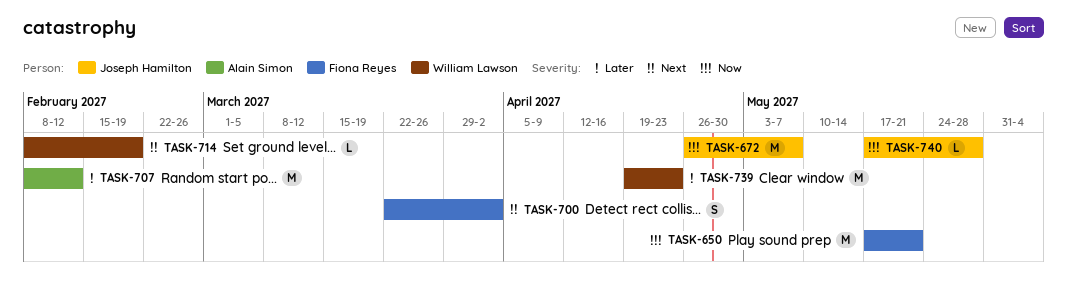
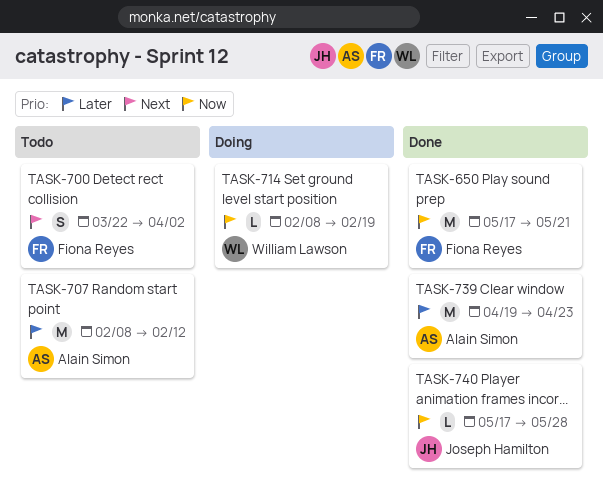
TASK-672: present -> none
TASK-714, priority: Next -> Now
TASK-739, owner: William Lawson -> Alain Simon

